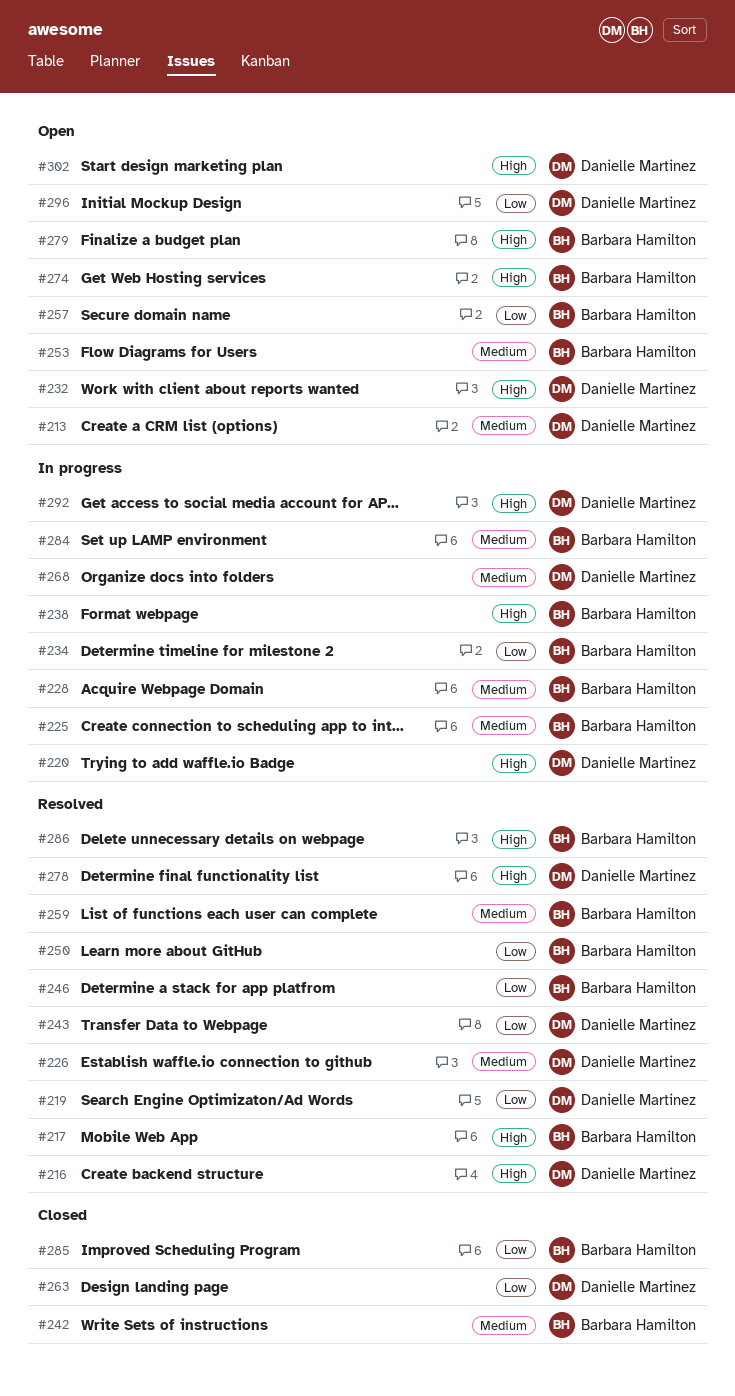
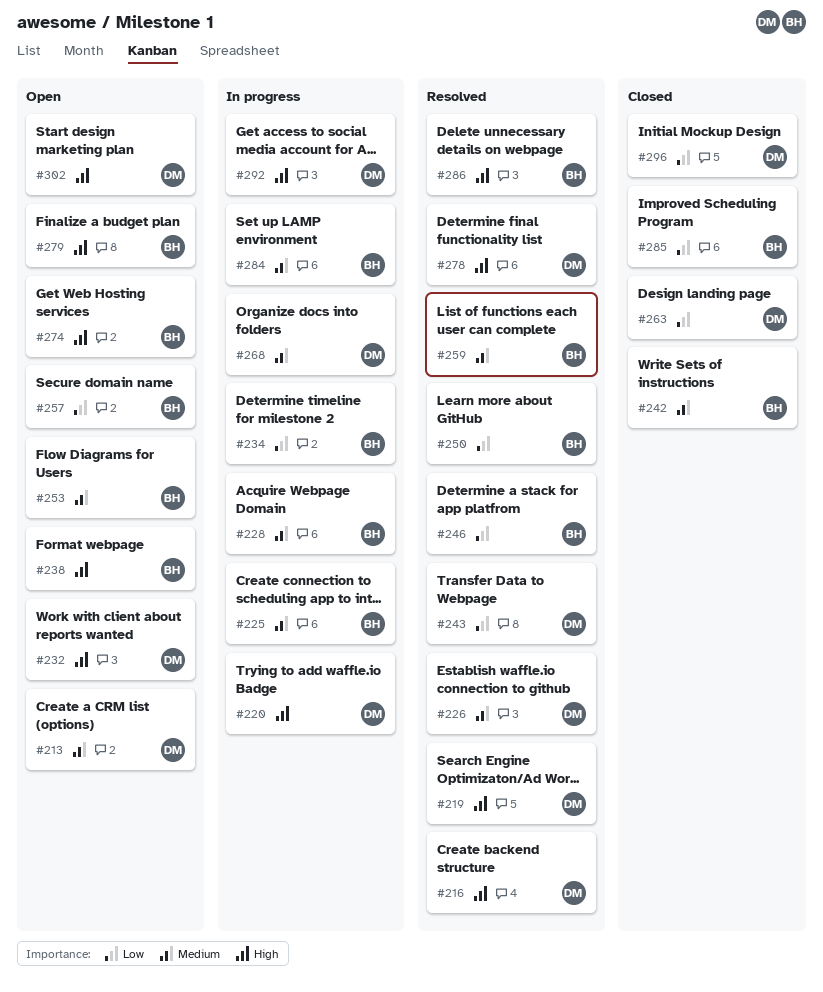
#217: present -> none
#219, priority: Low -> High
#238, status: In progress -> Open
#296, status: Open -> Closed

